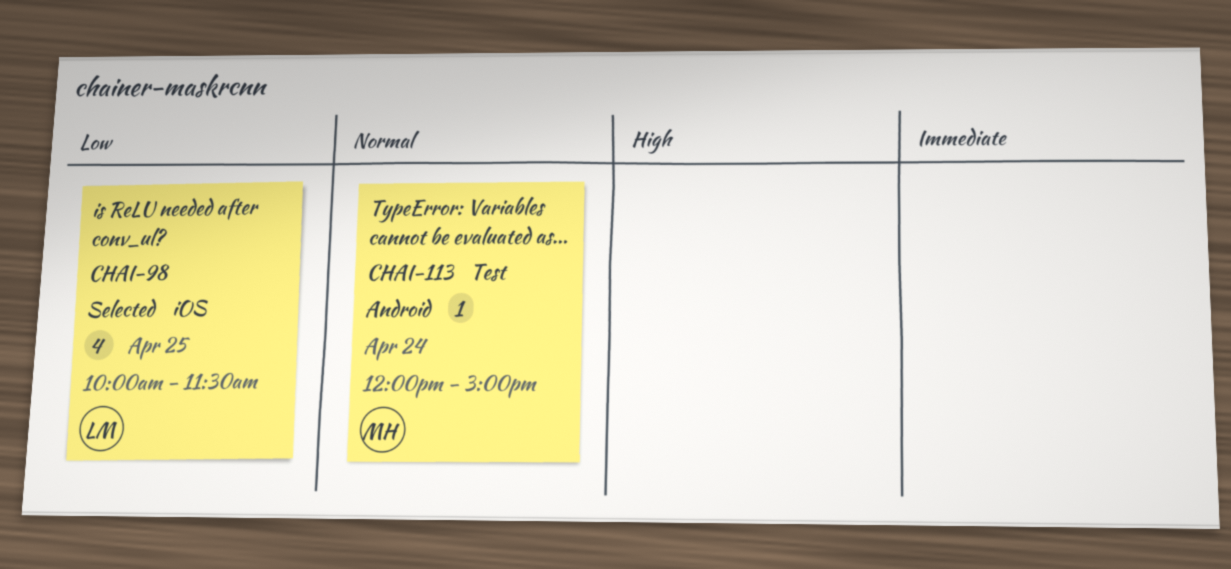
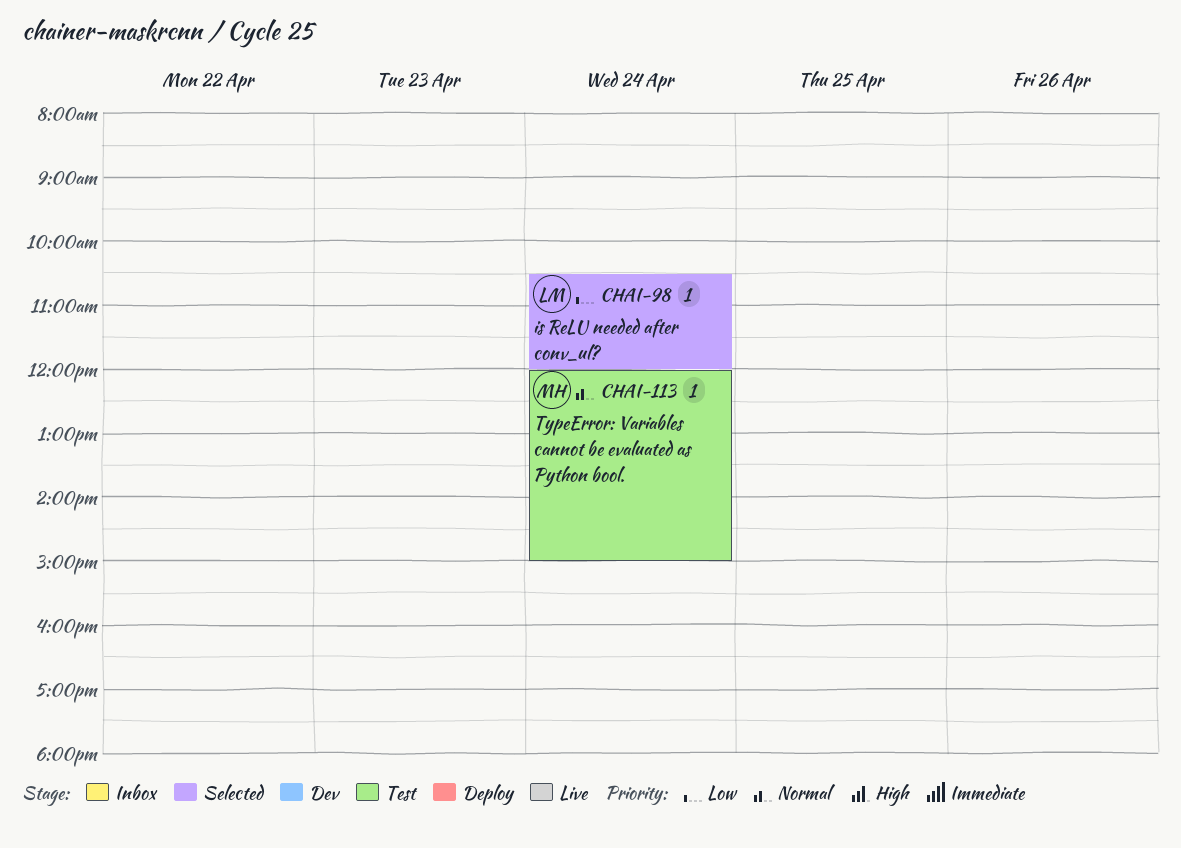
CHAI-98, estimate: 4 -> 1
CHAI-98, day: Apr 25 -> Apr 24
CHAI-98, begins: 10:00 -> 10:30
CHAI-98, ends: 11:30 -> 12:00

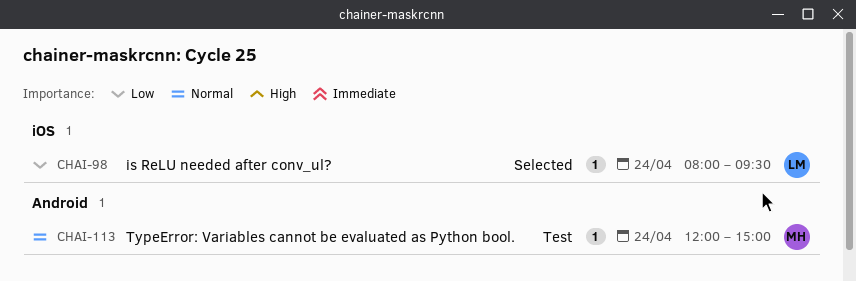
CHAI-98, begins: 10:30 -> 08:00
CHAI-98, ends: 12:00 -> 09:30

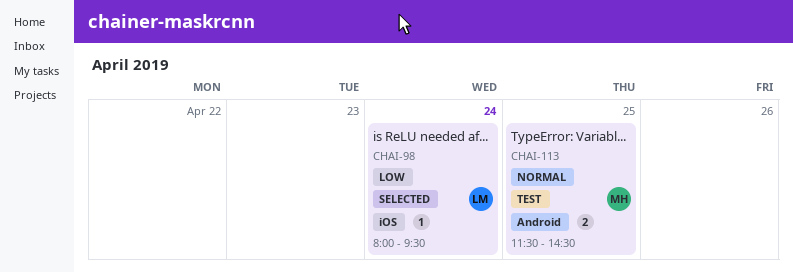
CHAI-113, estimate: 1 -> 2
CHAI-113, day: Apr 24 -> Apr 25
CHAI-113, begins: 12:00 -> 11:30
CHAI-113, ends: 15:00 -> 14:30

